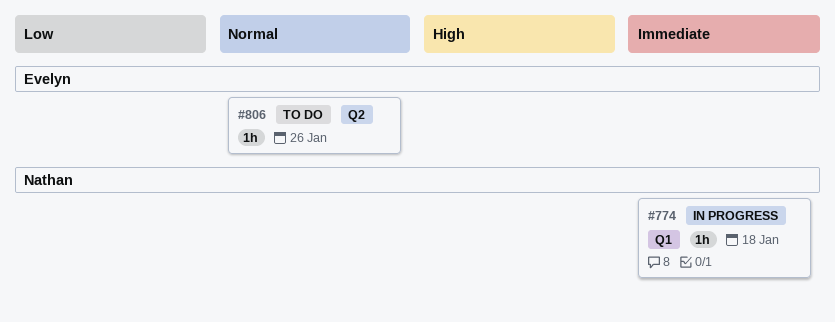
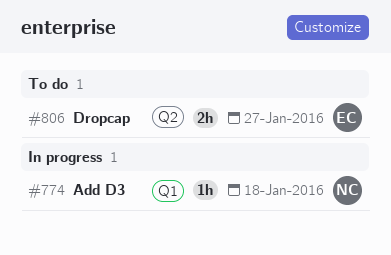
#806, estimate: 1h -> 2h
#806, due: Jan 26 -> Jan 27

